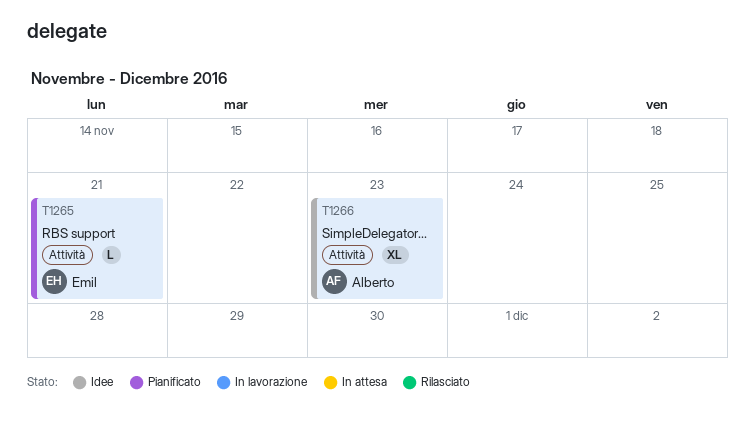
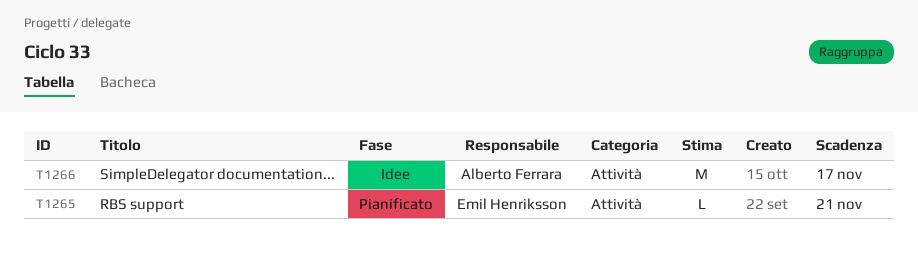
T1266, estimate: XL -> M
T1266, due: Nov 23 -> Nov 17

